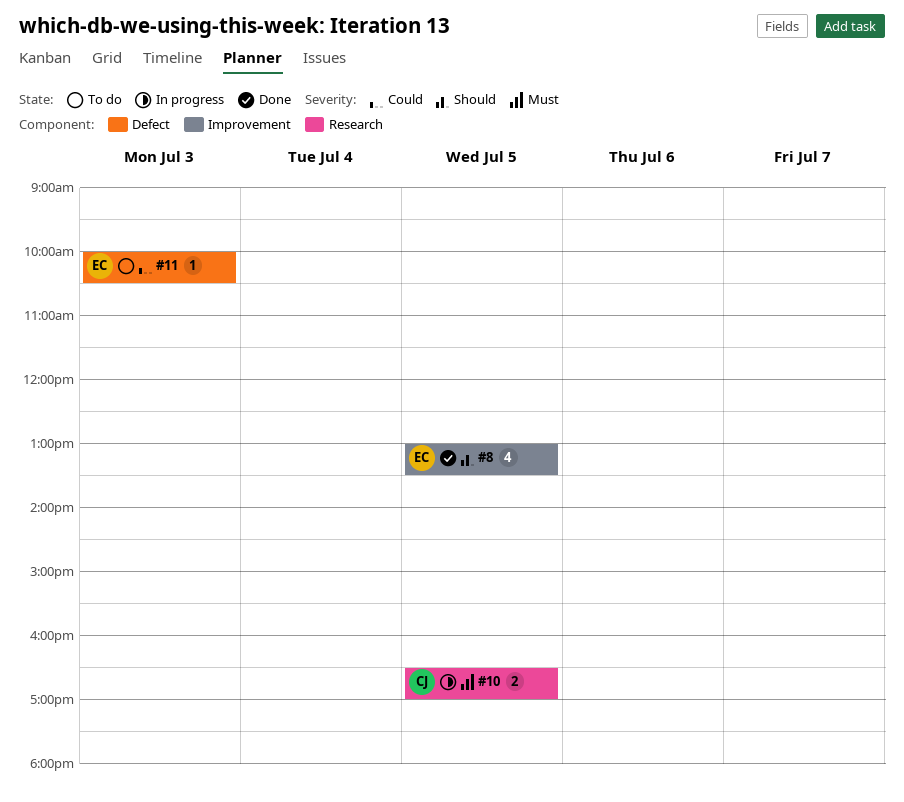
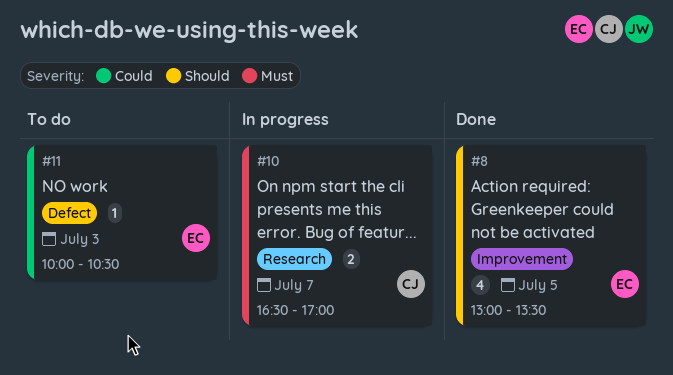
#10, day: Jul 5 -> Jul 7

